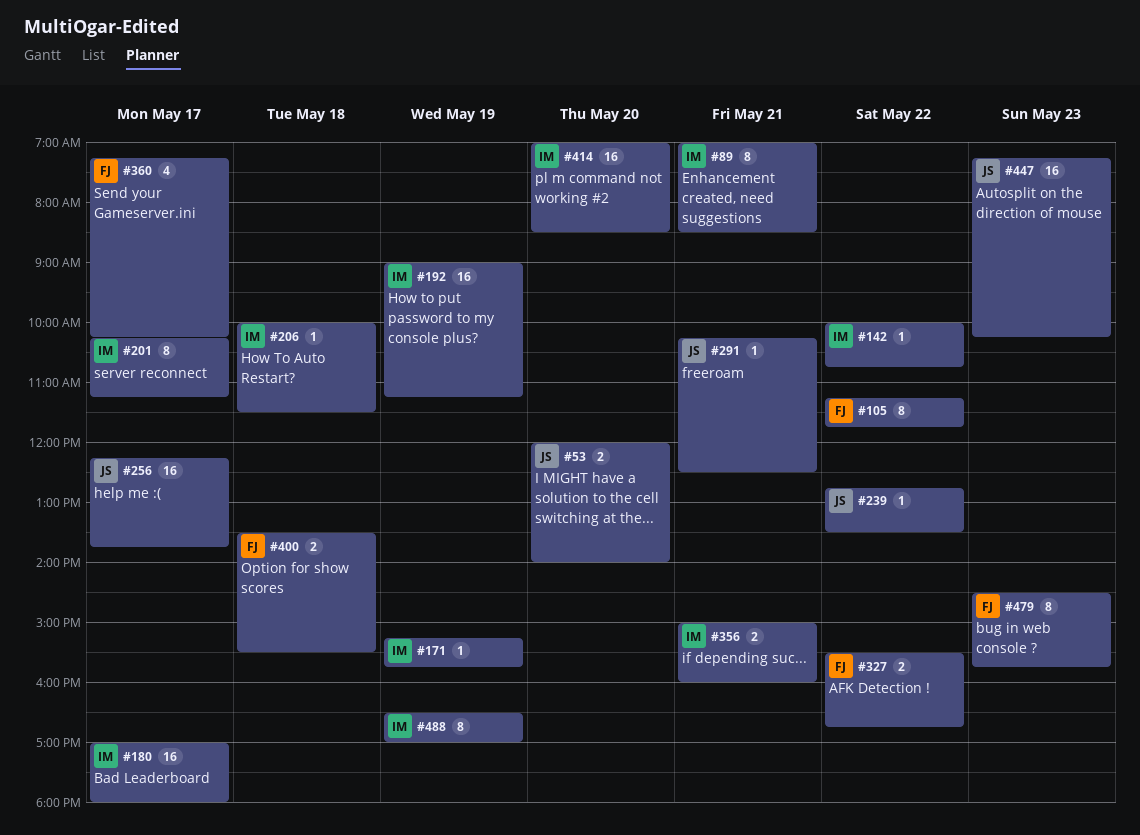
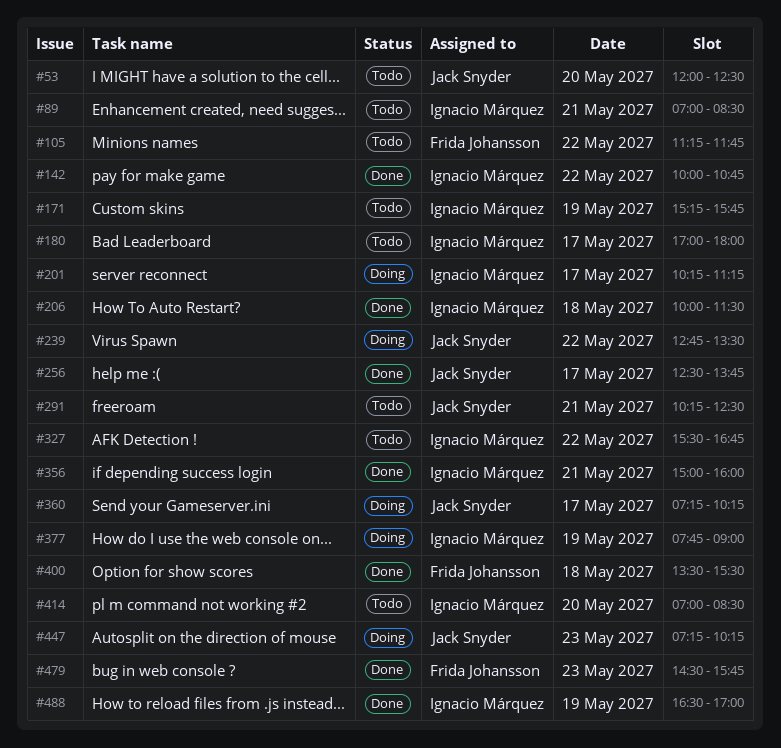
#53, ends: 14:00 -> 12:30
#192: present -> none
#256, begins: 12:15 -> 12:30
#327, owner: Frida Johansson -> Ignacio Márquez
#360, owner: Frida Johansson -> Jack Snyder
#377: none -> present

